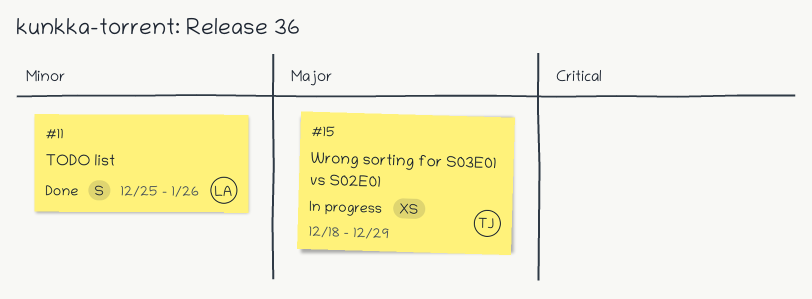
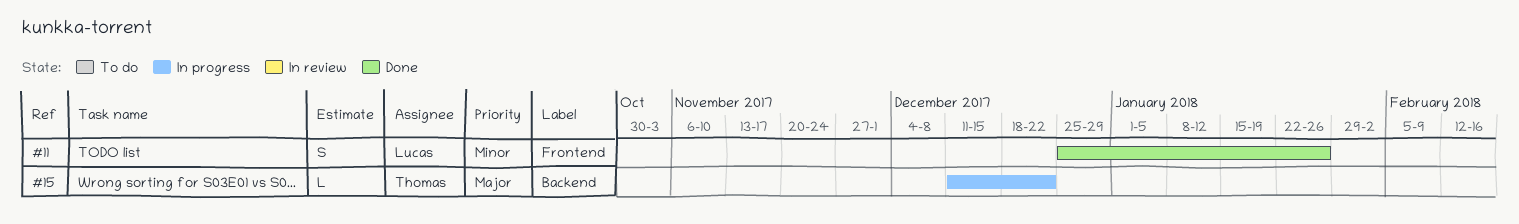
#15, estimate: XS -> L
#15, start: Dec 18 -> Dec 11
#15, due: Dec 29 -> Dec 22

